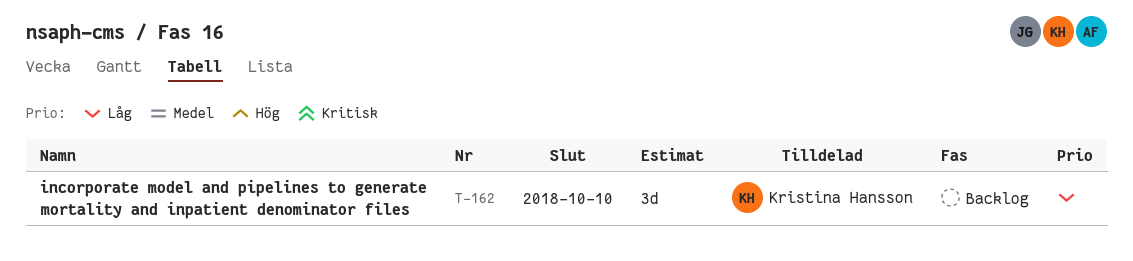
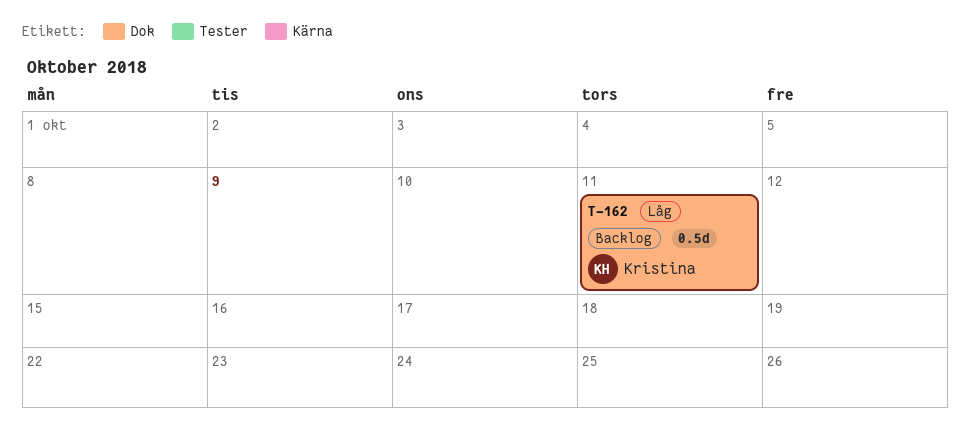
T-162, estimate: 3d -> 0.5d
T-162, due: Oct 10 -> Oct 11

